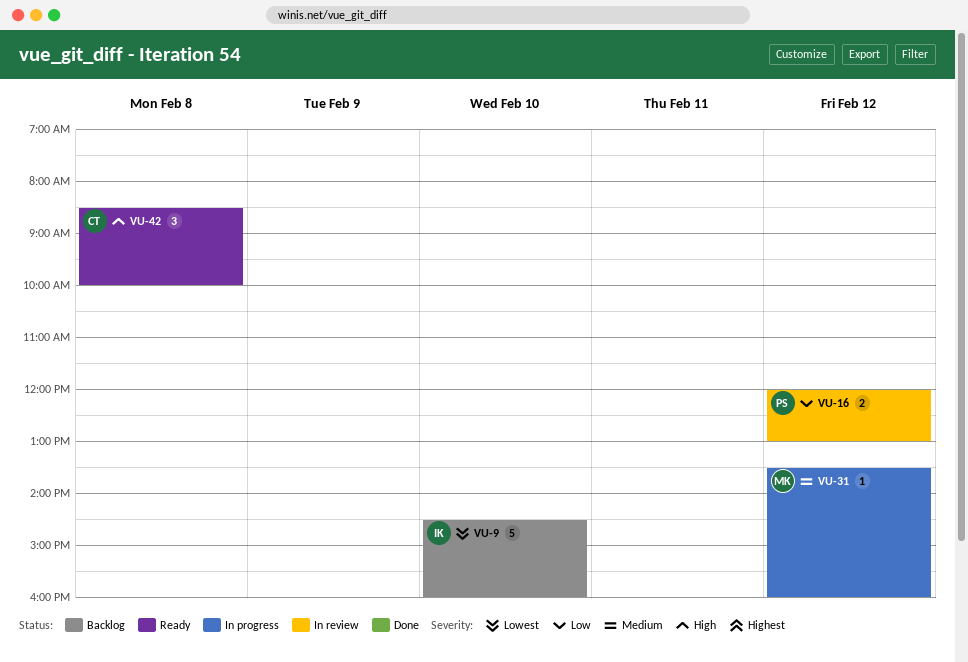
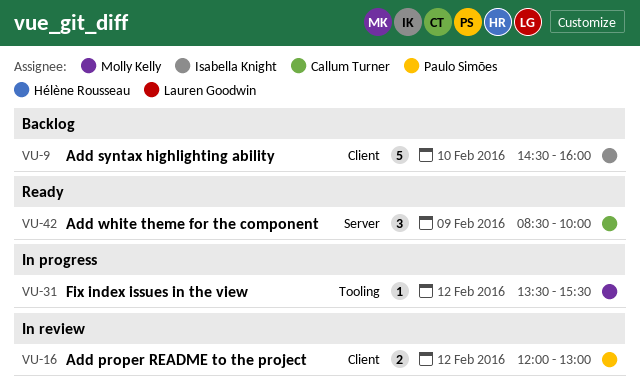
VU-31, ends: 16:00 -> 15:30
VU-42, day: Feb 8 -> Feb 9

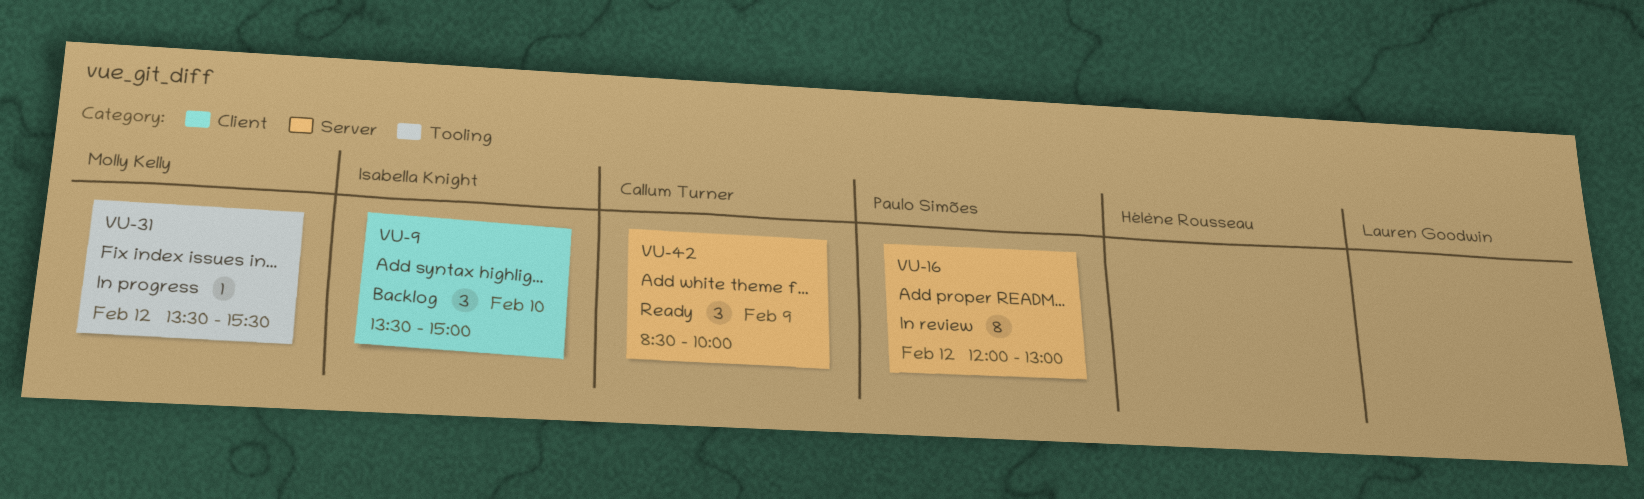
VU-9, estimate: 5 -> 3
VU-9, begins: 14:30 -> 13:30
VU-9, ends: 16:00 -> 15:00
VU-16, label: Client -> Server
VU-16, estimate: 2 -> 8

